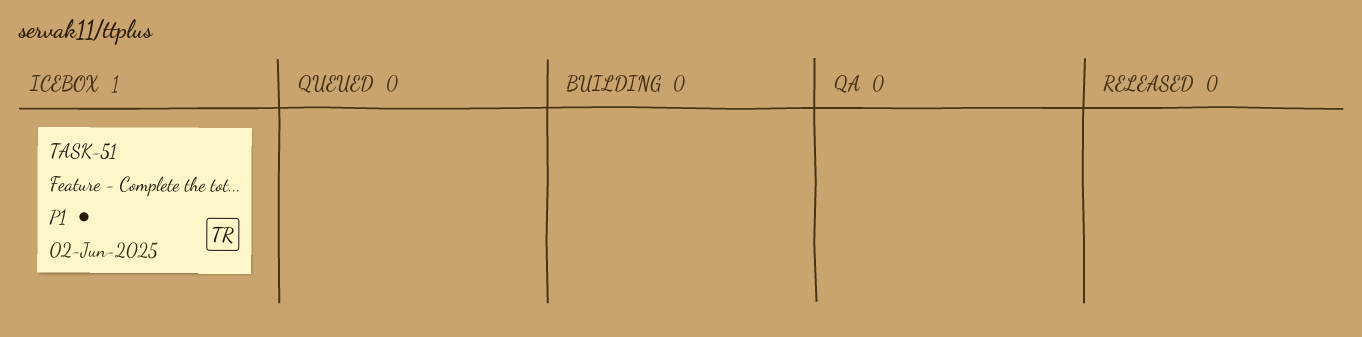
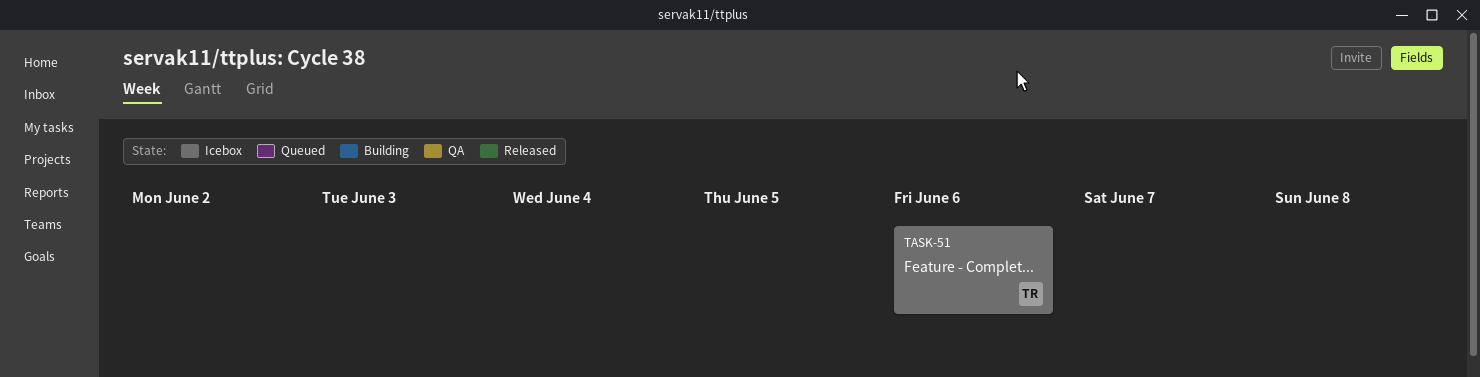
TASK-51, due: Jun 2 -> Jun 6

